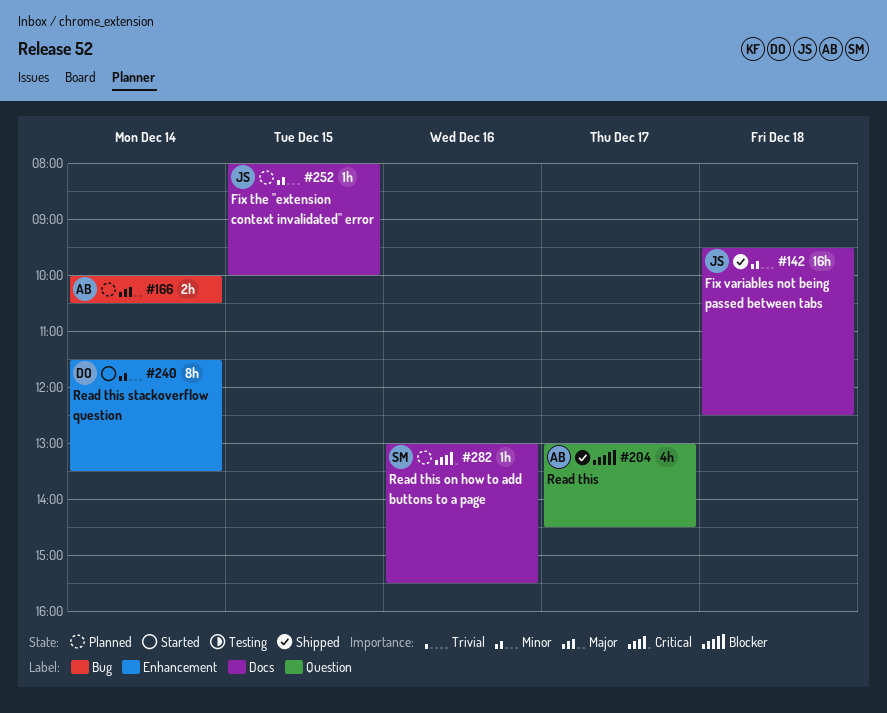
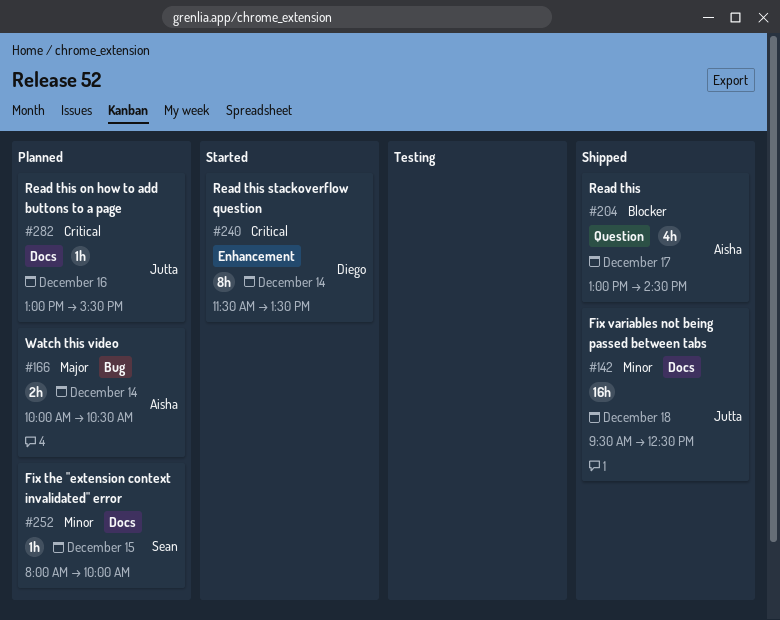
#240, priority: Minor -> Critical
#252, owner: Jutta -> Sean
#282, owner: Sean -> Jutta

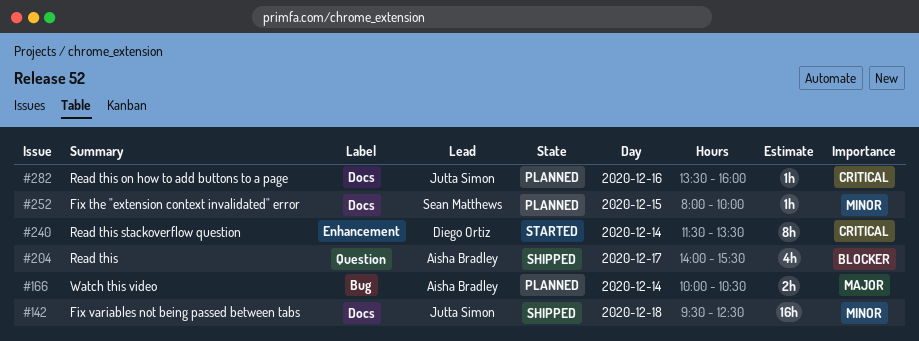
#204, begins: 13:00 -> 14:00
#204, ends: 14:30 -> 15:30
#282, begins: 13:00 -> 13:30
#282, ends: 15:30 -> 16:00

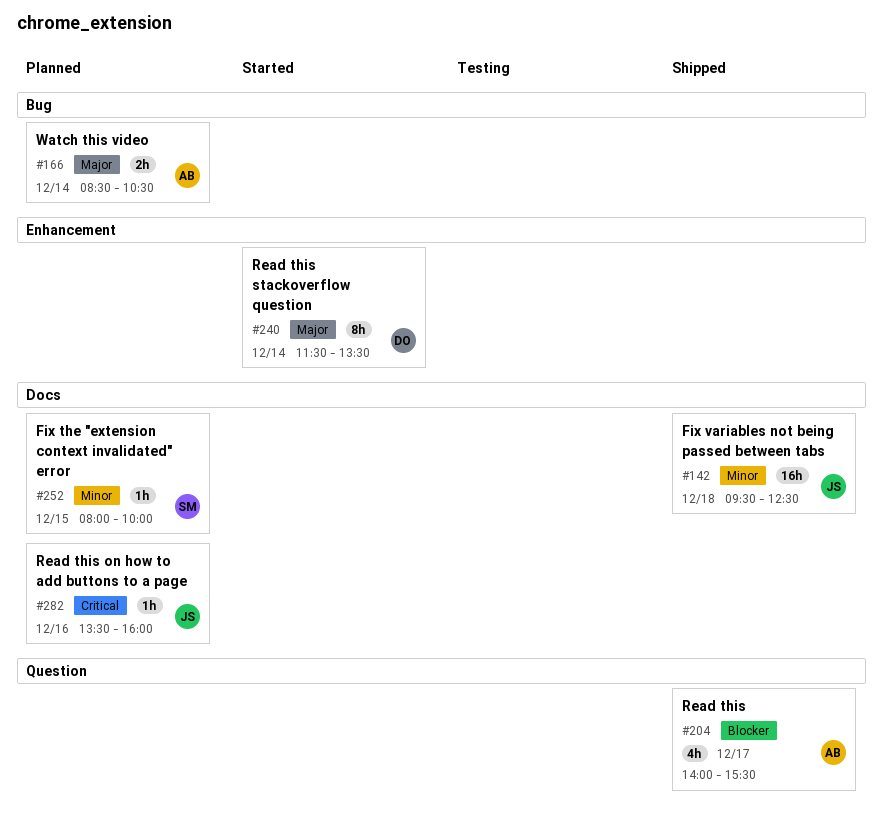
#166, begins: 10:00 -> 08:30
#240, priority: Critical -> Major

